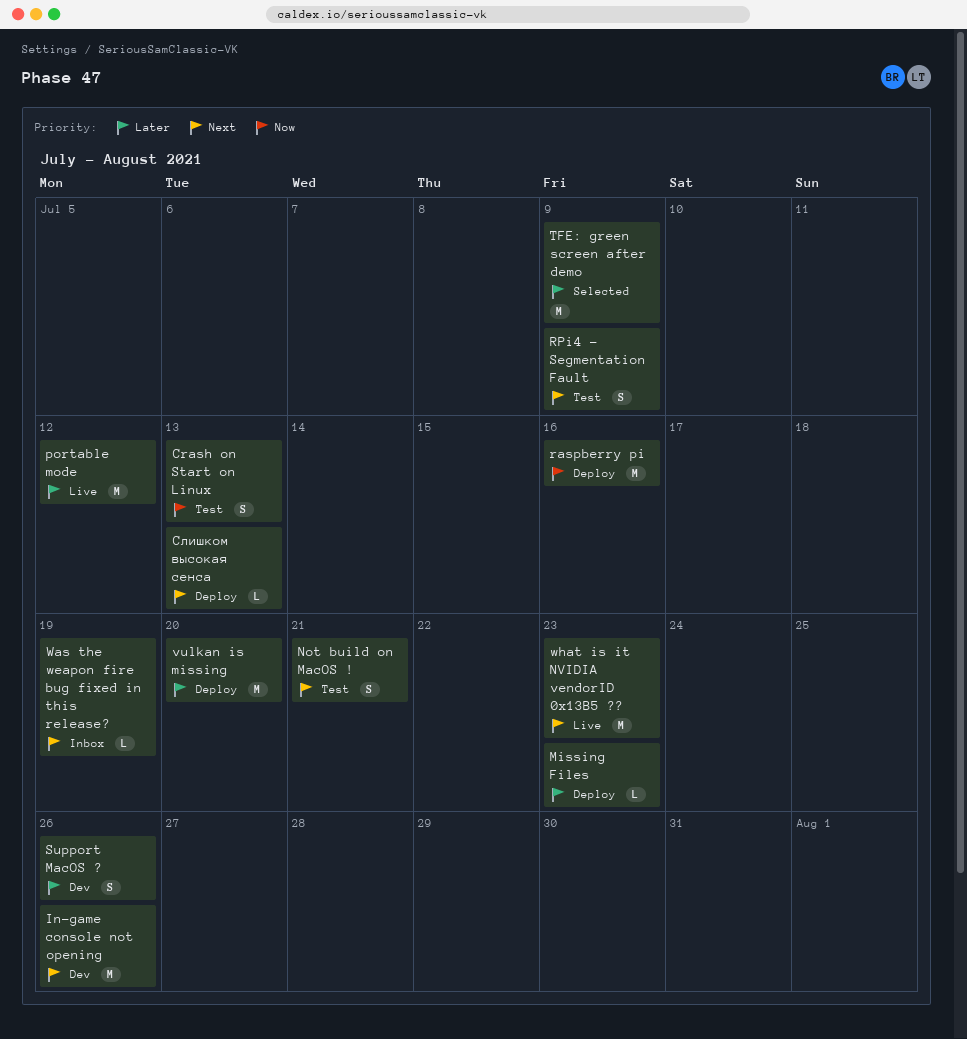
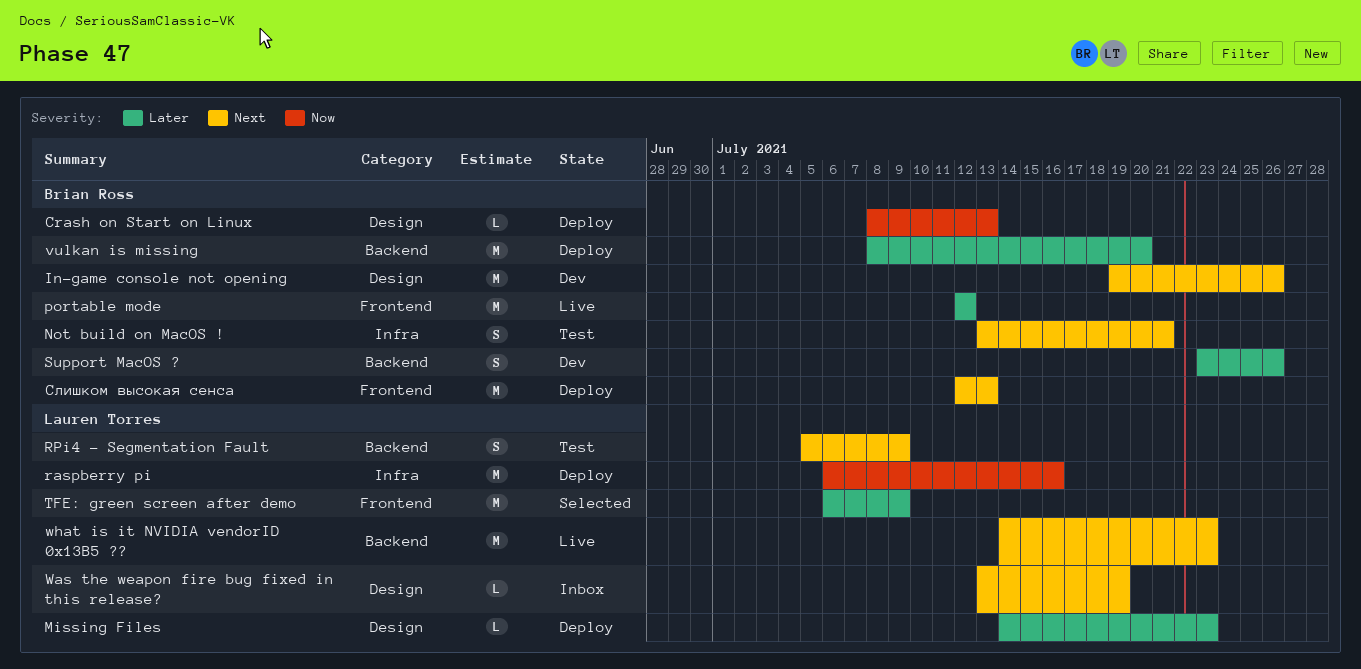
Crash on Start on Linux, status: Test -> Deploy
Crash on Start on Linux, estimate: S -> L
Слишком высокая сенса, estimate: L -> M

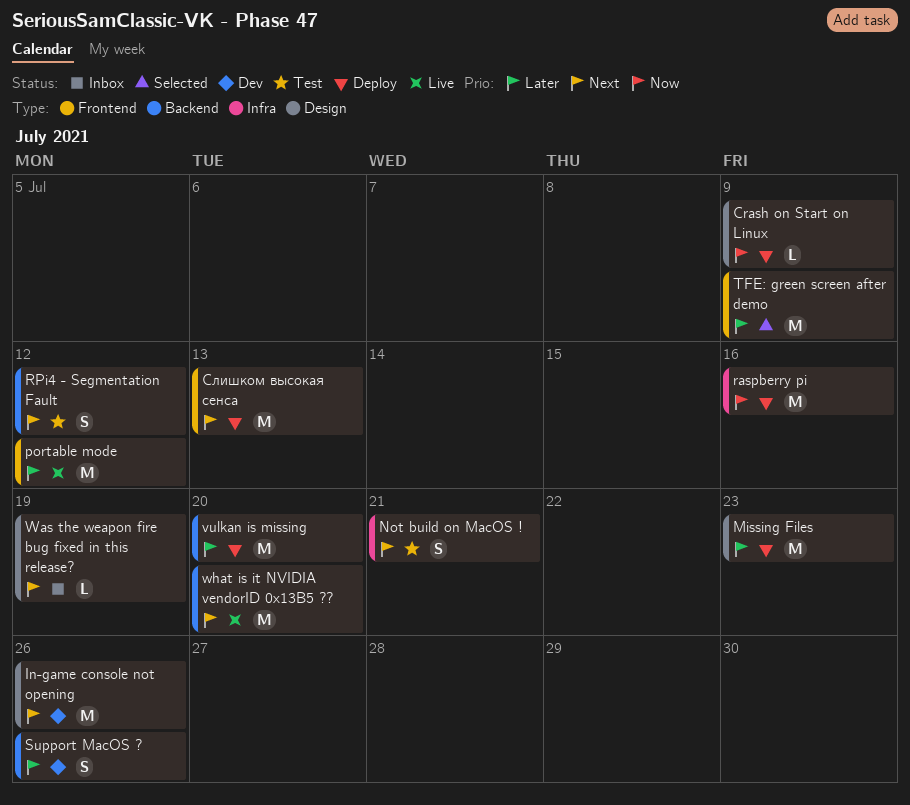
Crash on Start on Linux, due: Jul 13 -> Jul 9
Missing Files, estimate: L -> M
RPi4 - Segmentation Fault, due: Jul 9 -> Jul 12
what is it NVIDIA vendorID 0x13B5 ??, due: Jul 23 -> Jul 20

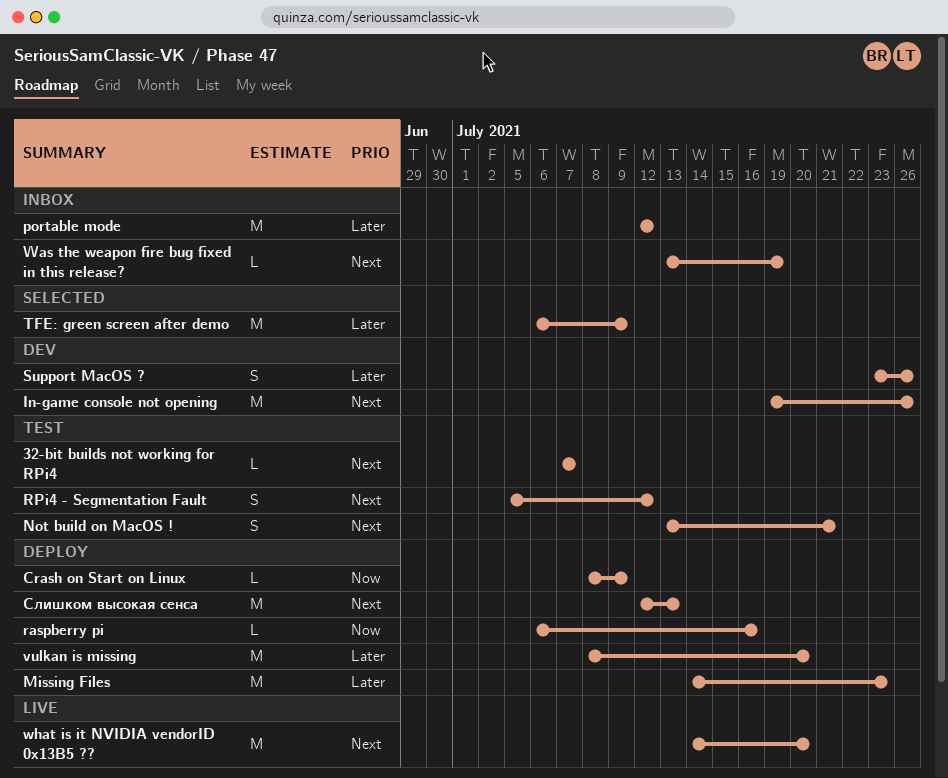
32-bit builds not working for RPi4: none -> present
portable mode, status: Live -> Inbox
raspberry pi, estimate: M -> L

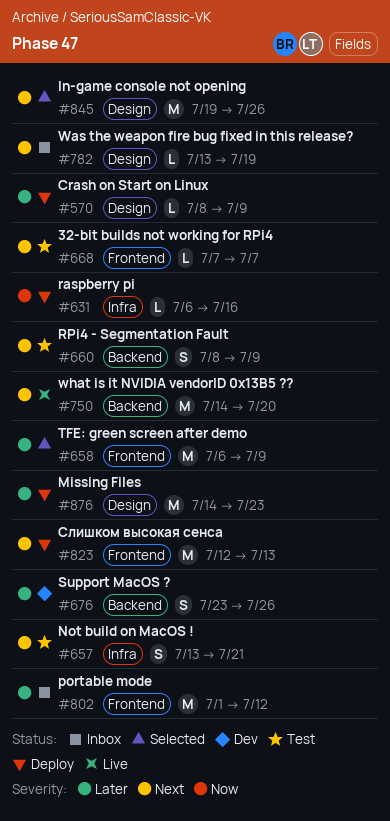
Crash on Start on Linux, priority: Now -> Later
In-game console not opening, status: Dev -> Selected
portable mode, start: Jul 12 -> Jul 1
RPi4 - Segmentation Fault, start: Jul 5 -> Jul 8
RPi4 - Segmentation Fault, due: Jul 12 -> Jul 9
vulkan is missing: present -> none

